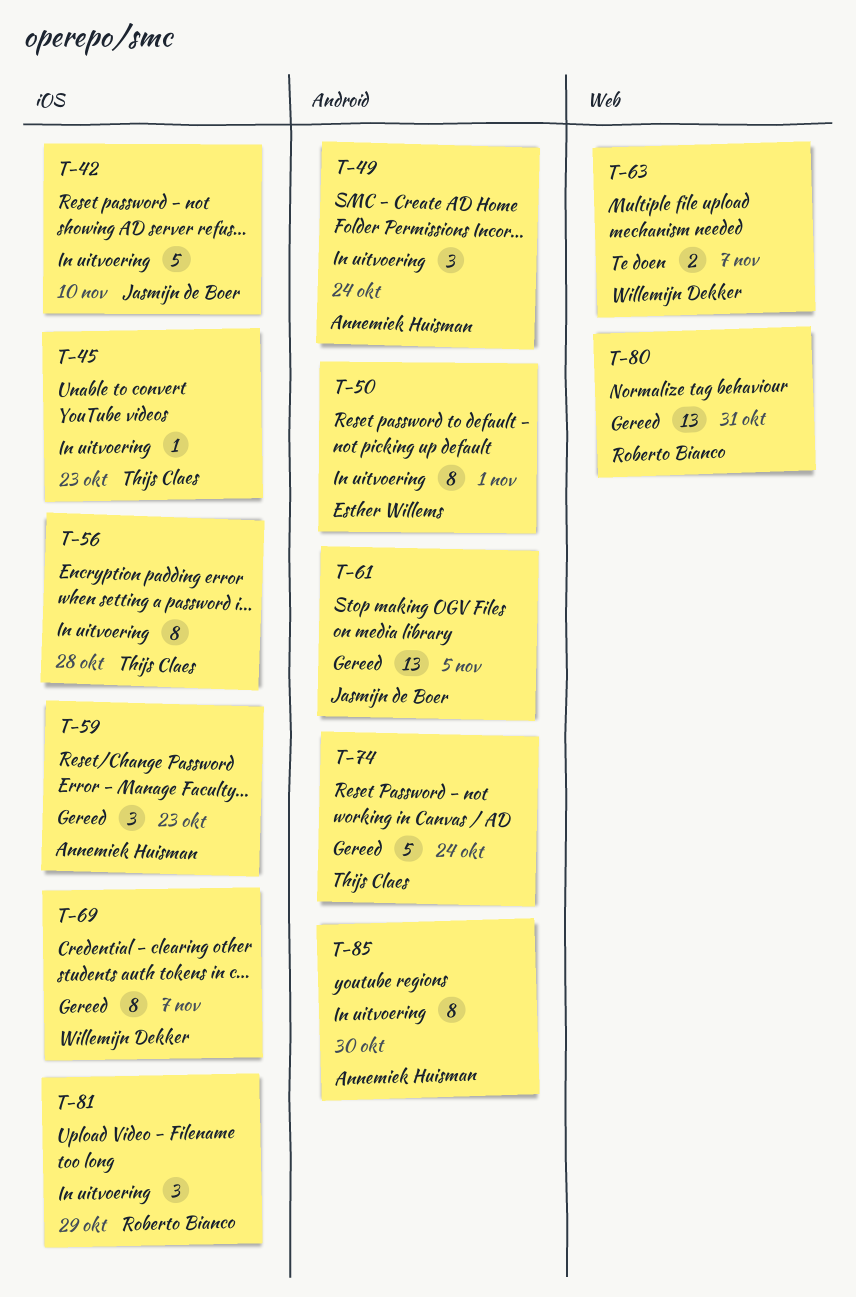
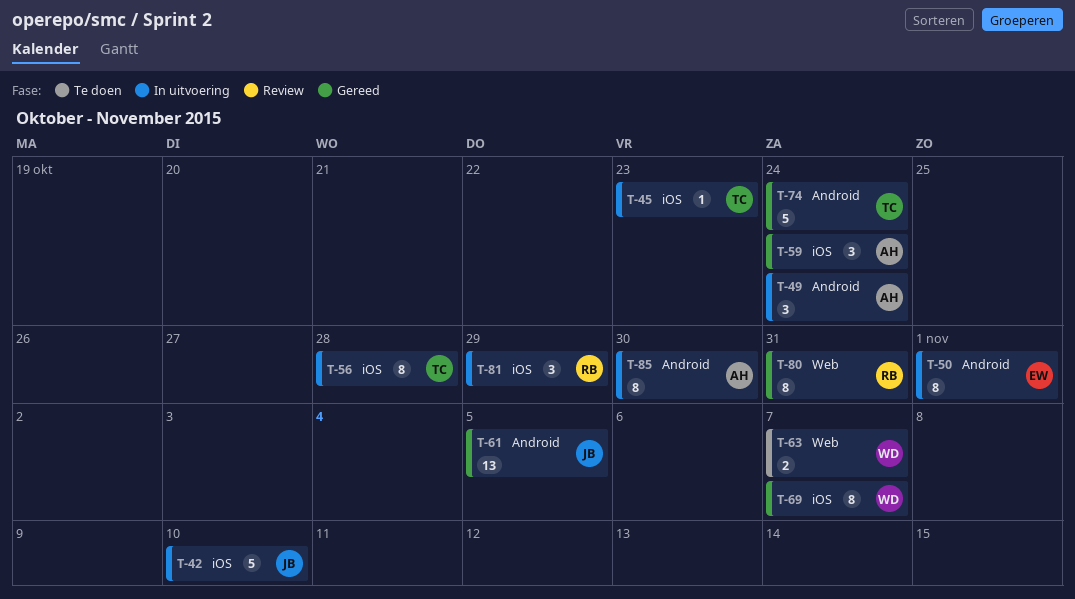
T-59, due: Oct 23 -> Oct 24
T-80, estimate: 13 -> 8

